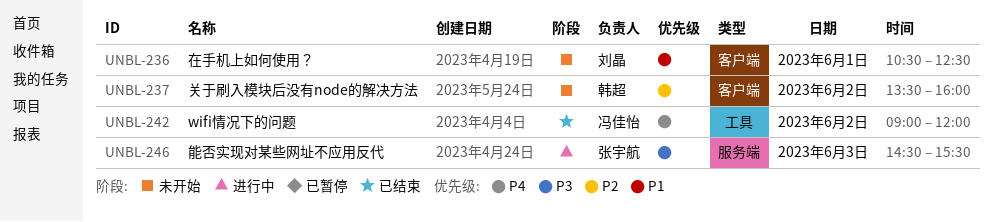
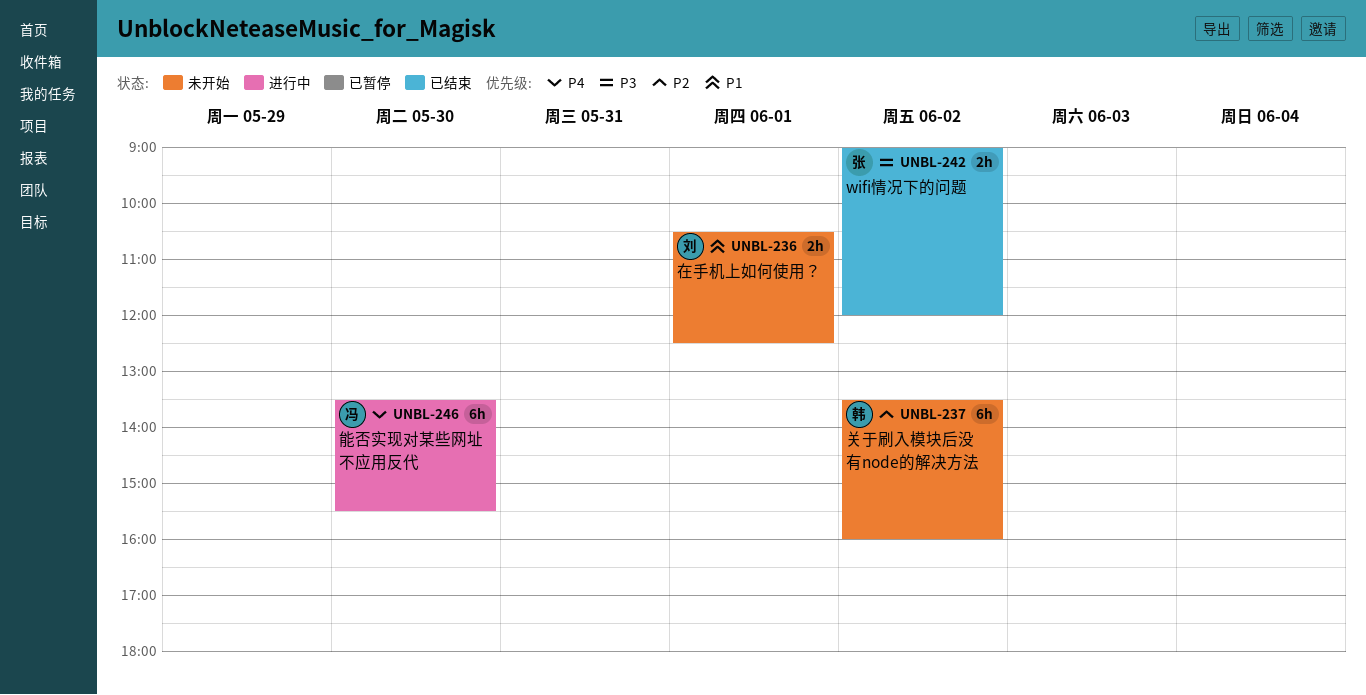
UNBL-242, owner: 冯佳怡 -> 张宇航
UNBL-242, priority: P4 -> P3
UNBL-246, owner: 张宇航 -> 冯佳怡
UNBL-246, priority: P3 -> P4
UNBL-246, day: Jun 3 -> May 30
UNBL-246, begins: 14:30 -> 13:30

